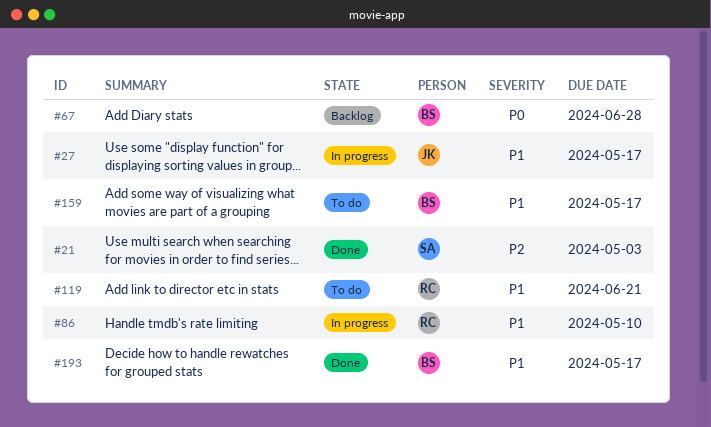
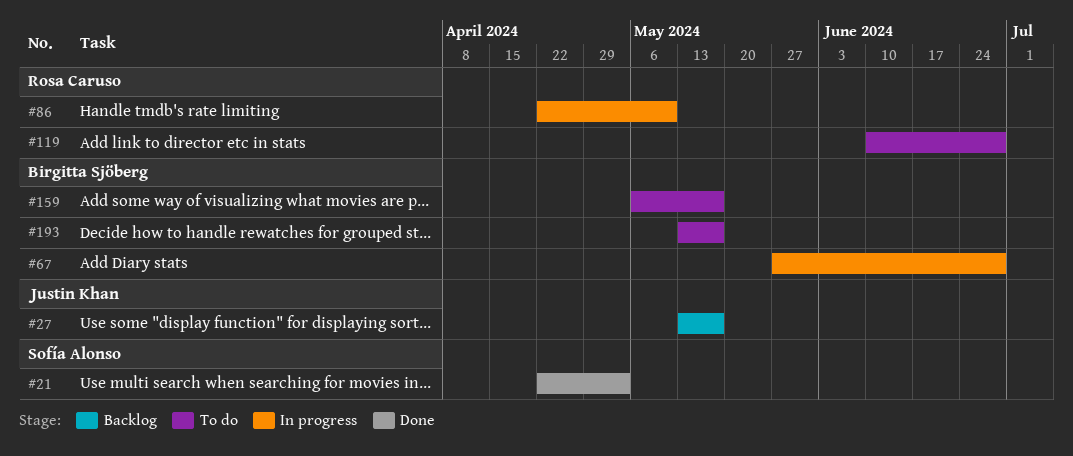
#27, status: In progress -> Backlog
#67, status: Backlog -> In progress
#119, due: Jun 21 -> Jun 28
#193, status: Done -> To do

